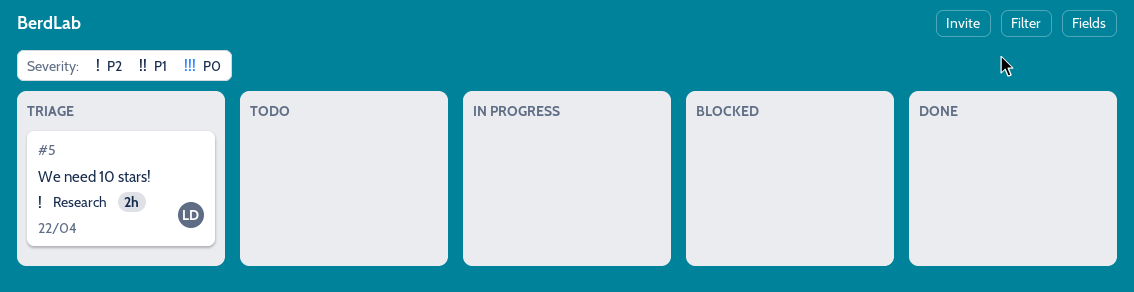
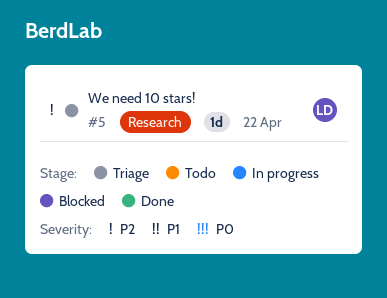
#5, estimate: 2h -> 1d

